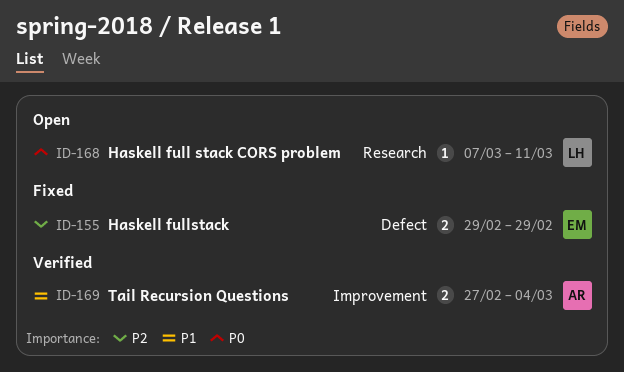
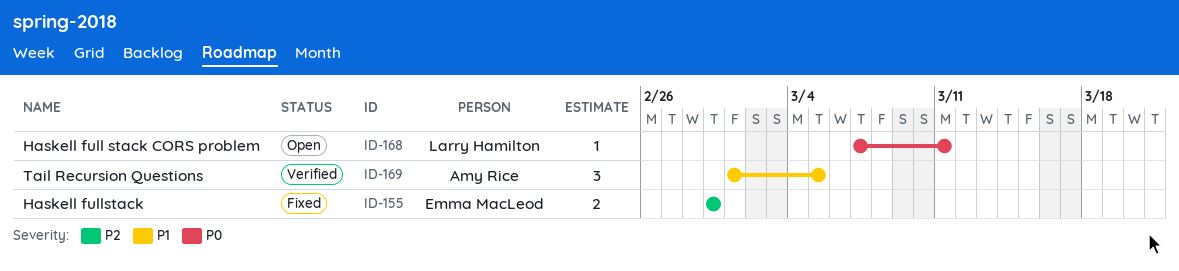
ID-169, estimate: 2 -> 3
ID-169, start: Feb 27 -> Mar 1
ID-169, due: Mar 4 -> Mar 5

